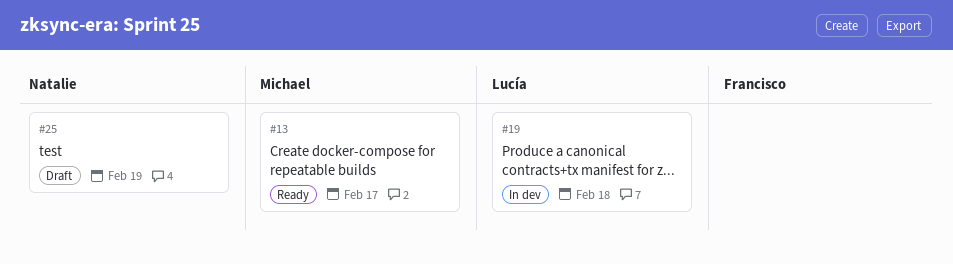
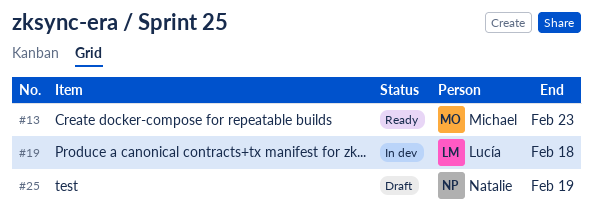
#13, due: Feb 17 -> Feb 23

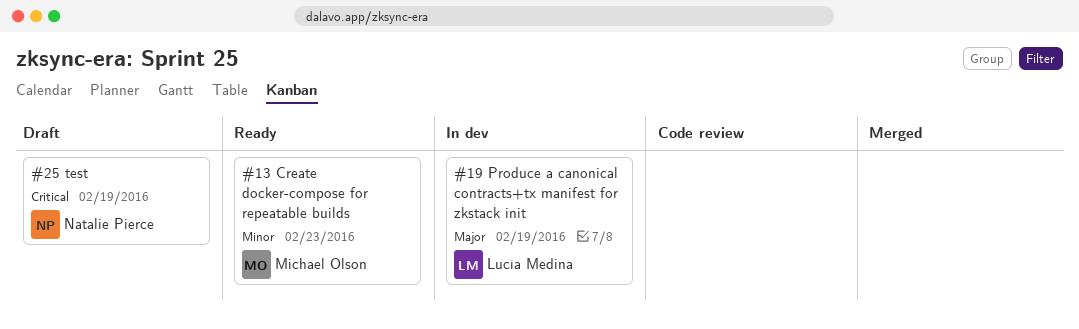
#19, due: Feb 18 -> Feb 19

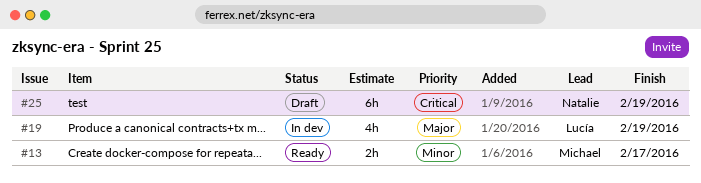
#13, due: Feb 23 -> Feb 17

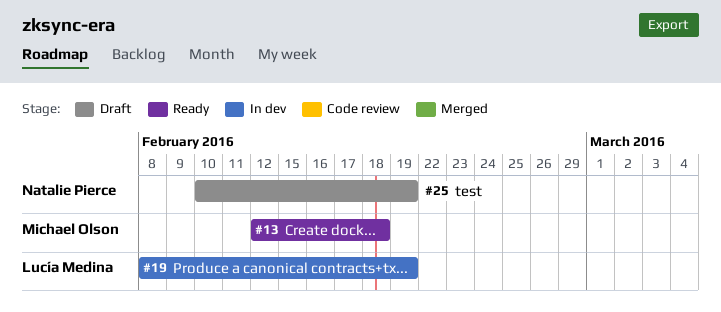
#13, due: Feb 17 -> Feb 18

